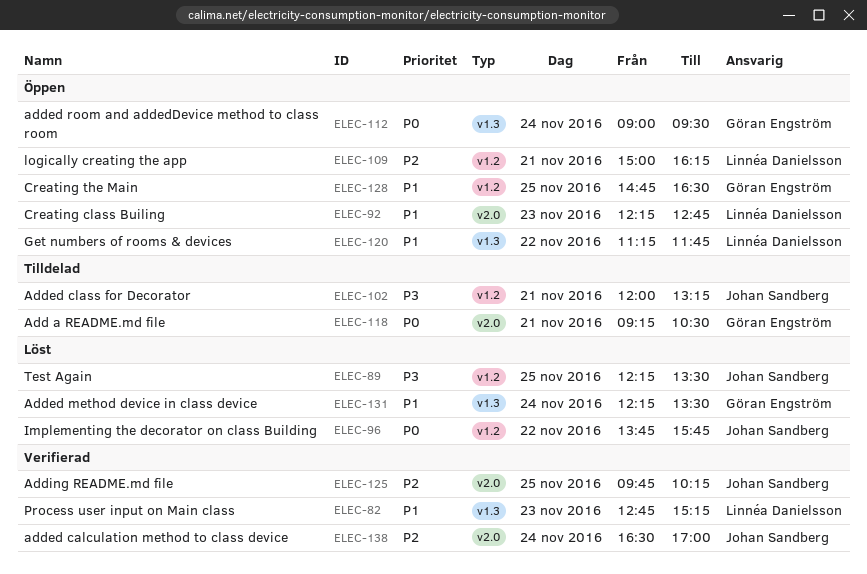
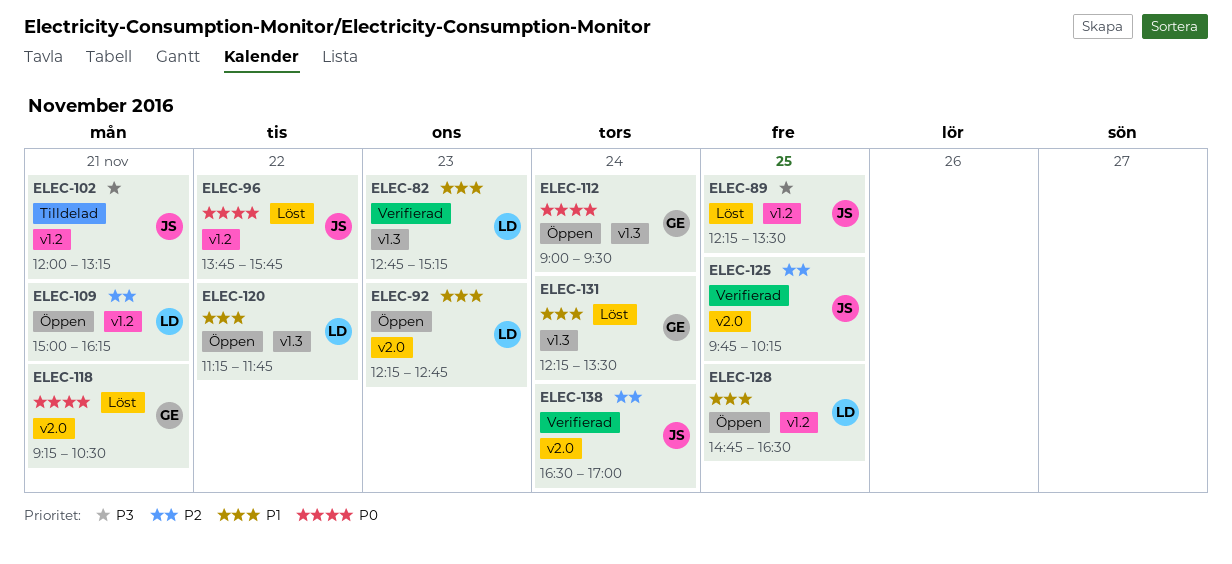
ELEC-118, status: Tilldelad -> Löst
ELEC-128, owner: Göran Engström -> Linnéa Danielsson

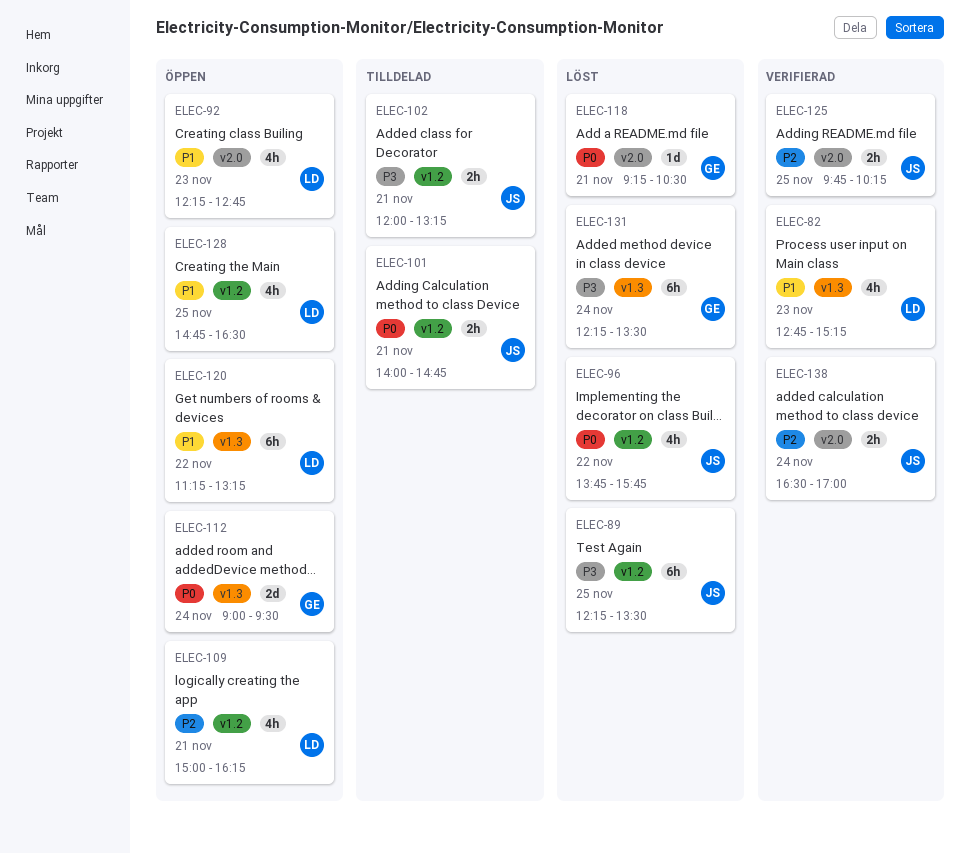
ELEC-101: none -> present
ELEC-120, ends: 11:45 -> 13:15
ELEC-131, priority: P1 -> P3

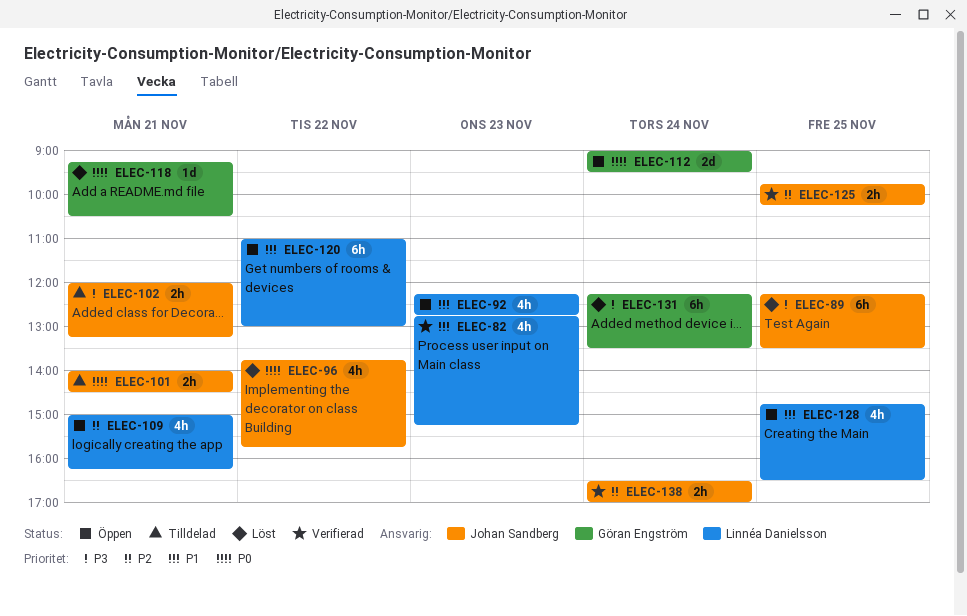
ELEC-101, ends: 14:45 -> 14:30
ELEC-120, begins: 11:15 -> 11:00
ELEC-120, ends: 13:15 -> 13:00

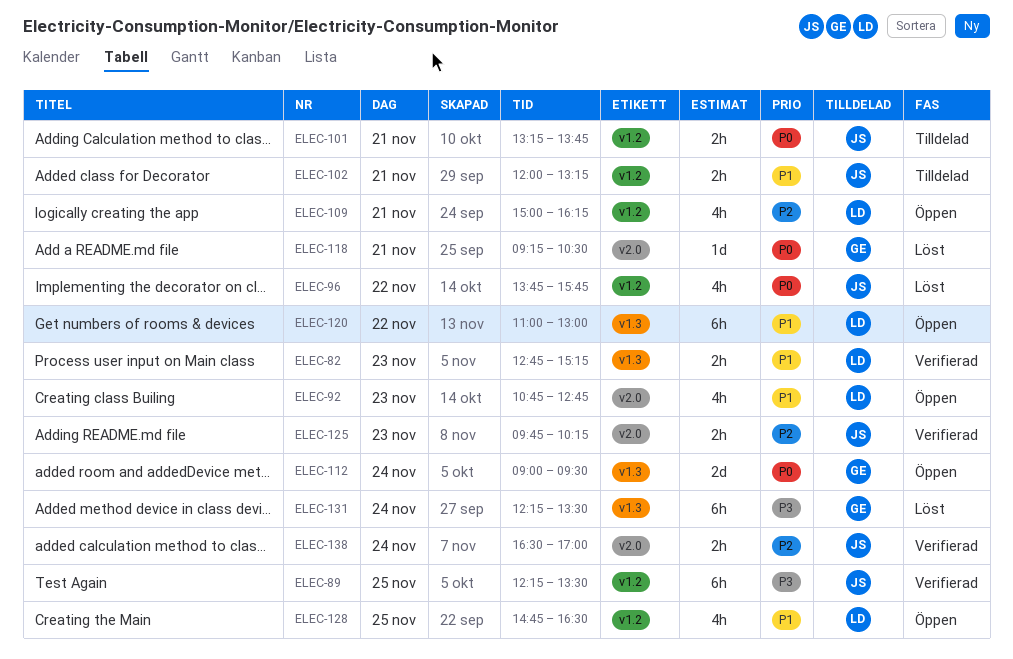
ELEC-82, estimate: 4h -> 2h
ELEC-89, status: Löst -> Verifierad
ELEC-92, begins: 12:15 -> 10:45
ELEC-101, begins: 14:00 -> 13:15
ELEC-101, ends: 14:30 -> 13:45
ELEC-102, priority: P3 -> P1
ELEC-125, day: Nov 25 -> Nov 23

